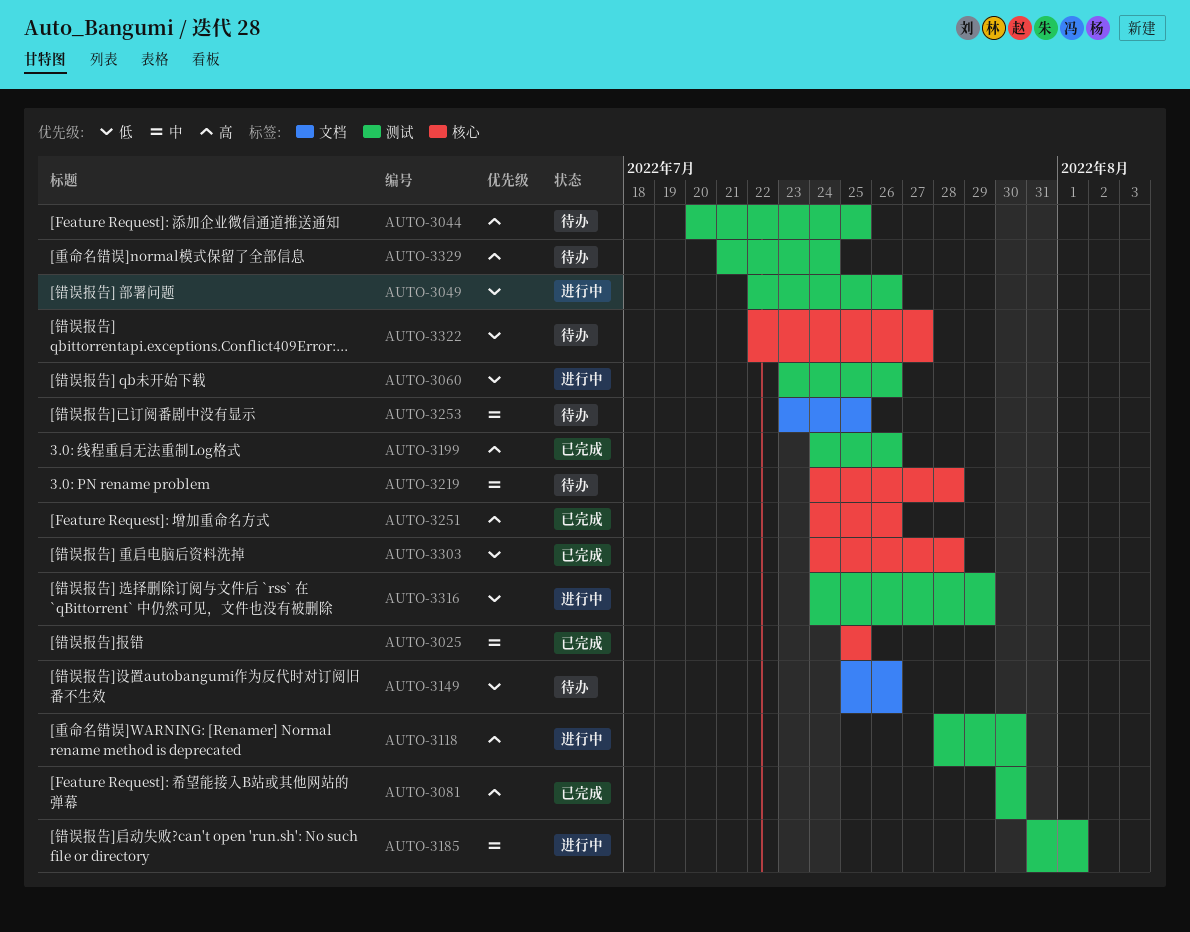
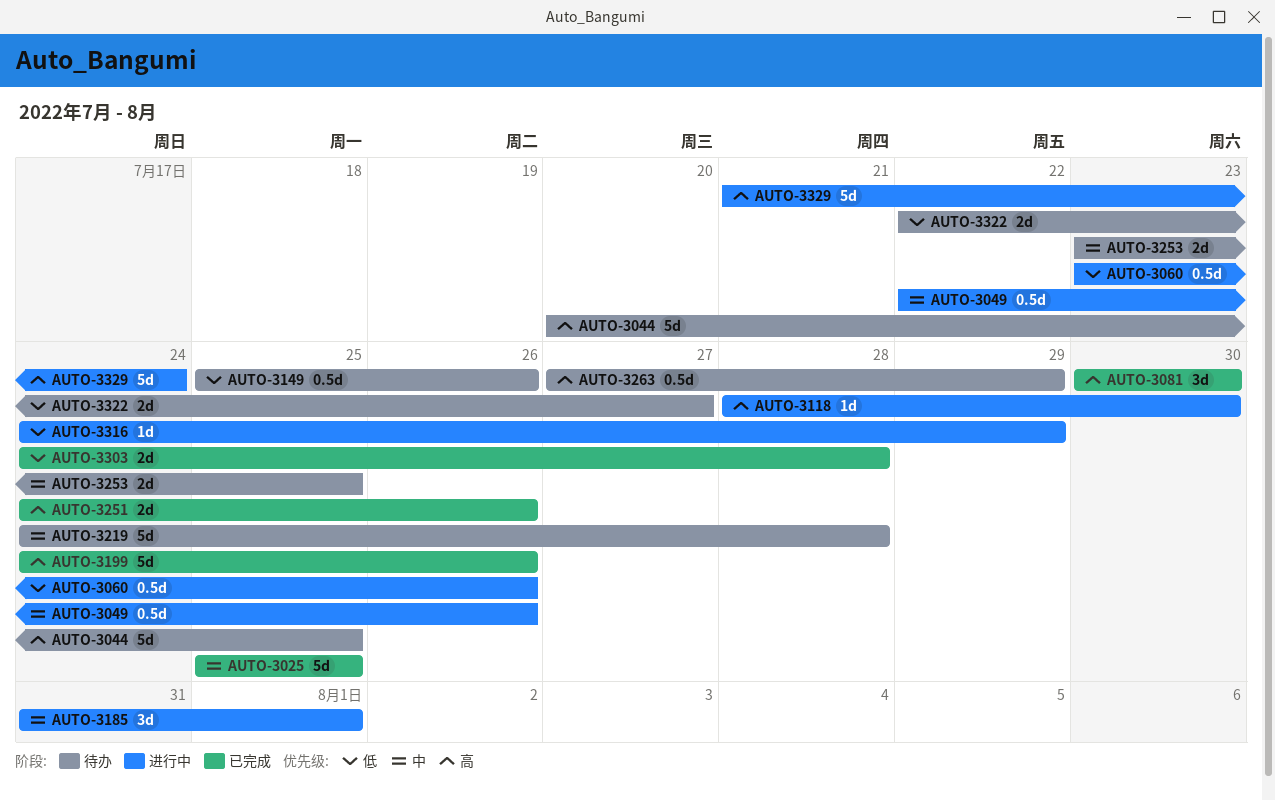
AUTO-3049, priority: 低 -> 中
AUTO-3263: none -> present
AUTO-3329, status: 待办 -> 进行中

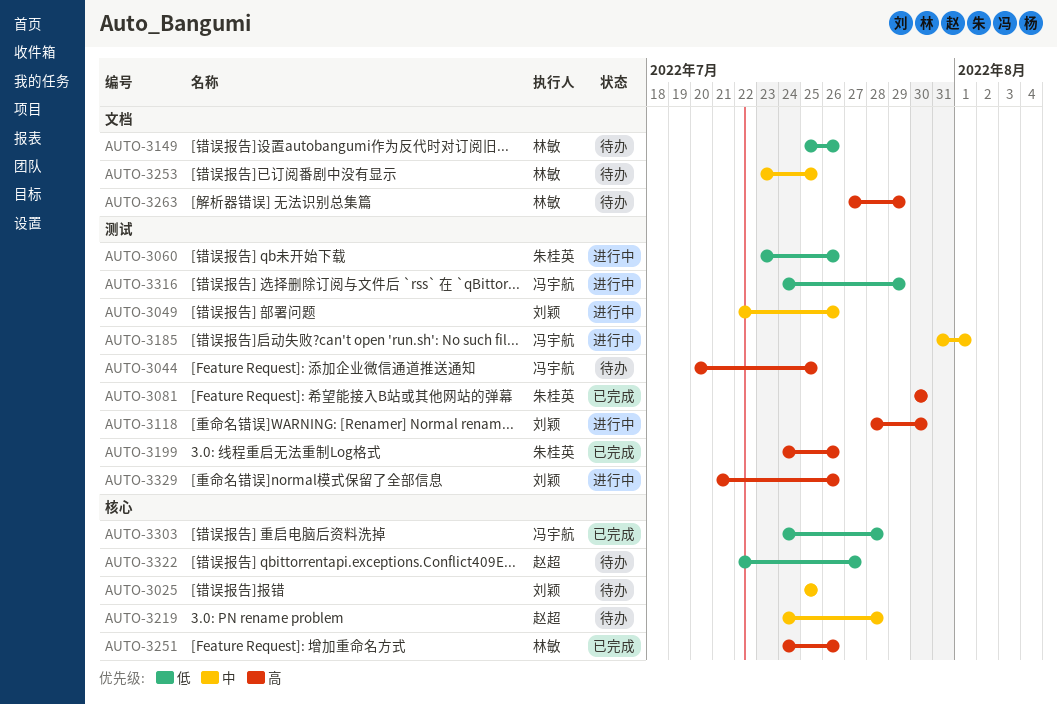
AUTO-3025, status: 已完成 -> 待办
AUTO-3329, due: Jul 24 -> Jul 26

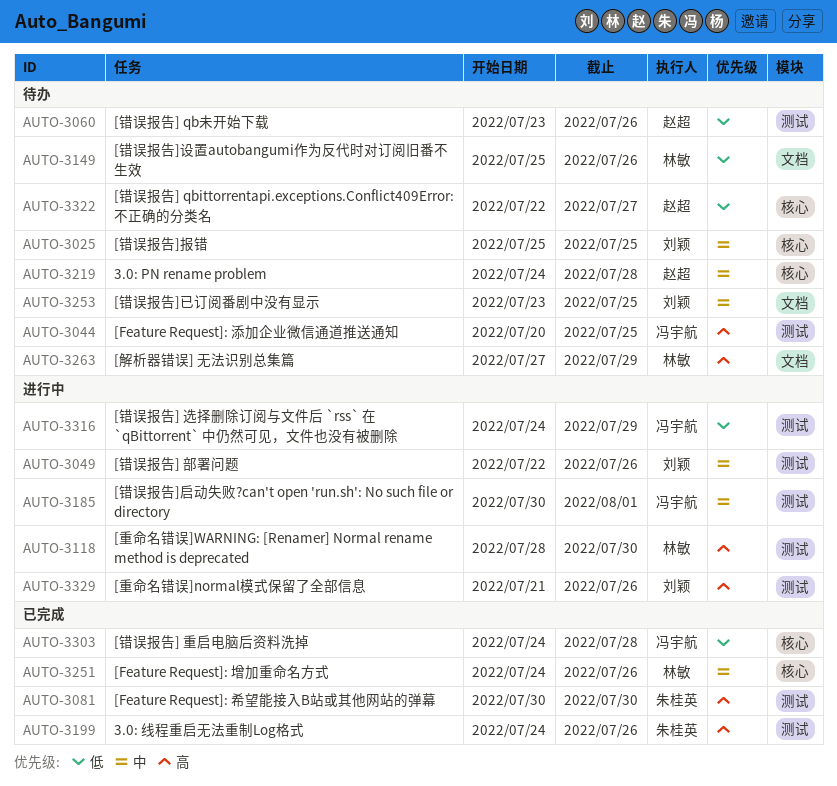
AUTO-3060, status: 进行中 -> 待办
AUTO-3060, owner: 朱桂英 -> 赵超
AUTO-3118, owner: 刘颖 -> 林敏
AUTO-3185, start: Jul 31 -> Jul 30
AUTO-3251, priority: 高 -> 中
AUTO-3253, owner: 林敏 -> 刘颖

